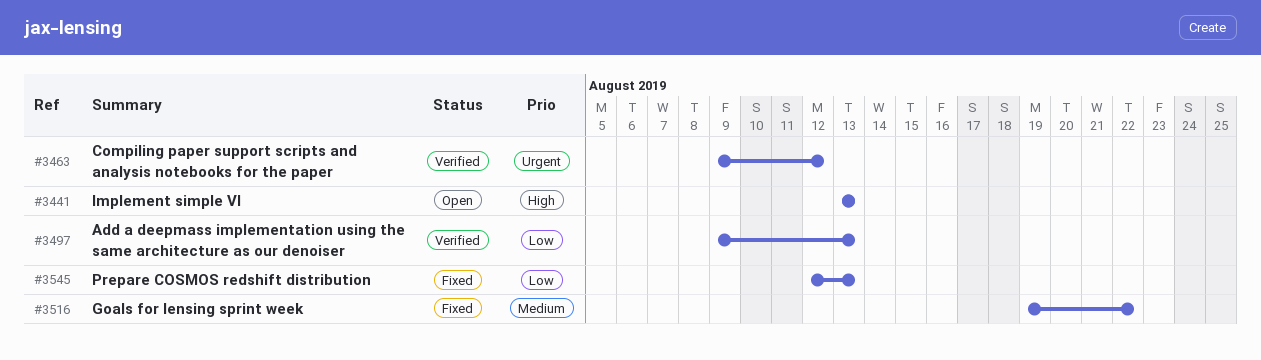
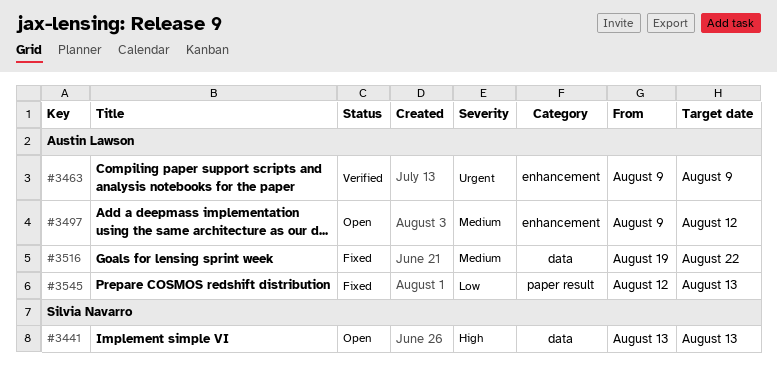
#3463, due: Aug 12 -> Aug 9
#3497, status: Verified -> Open
#3497, priority: Low -> Medium
#3497, due: Aug 13 -> Aug 12

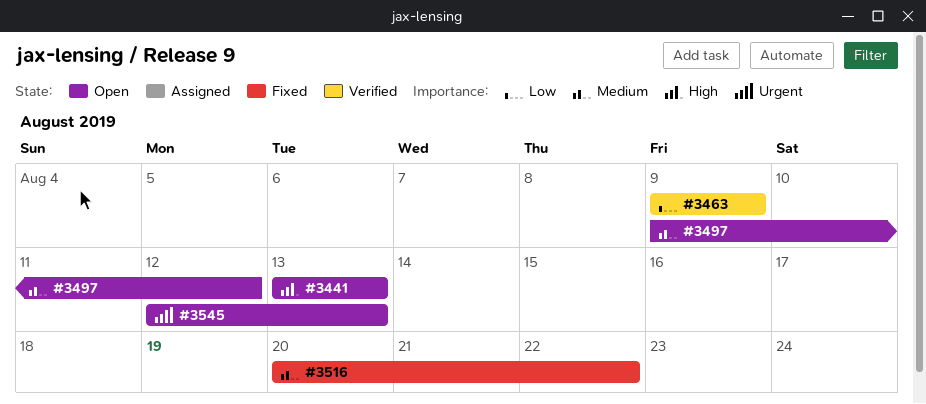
#3463, priority: Urgent -> Low
#3516, start: Aug 19 -> Aug 20
#3545, status: Fixed -> Open
#3545, priority: Low -> Urgent

